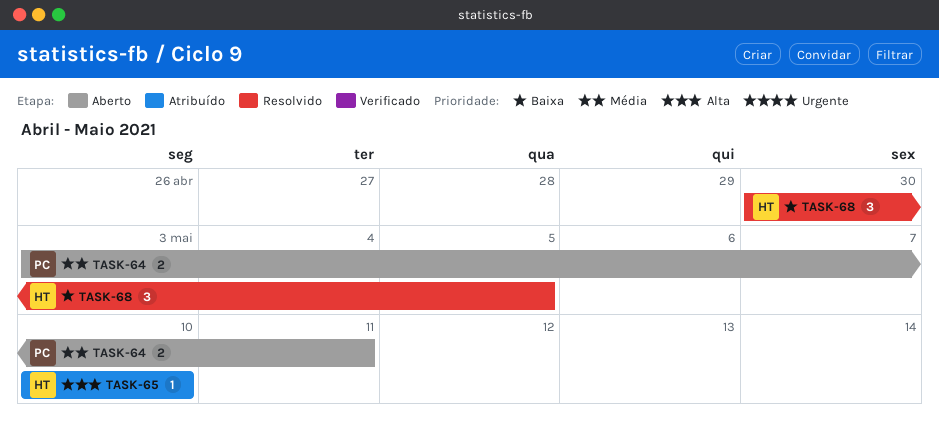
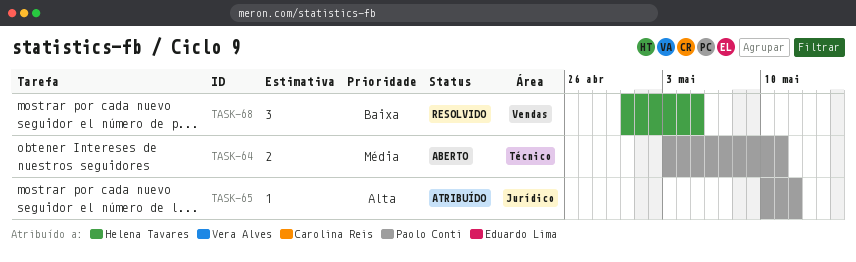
TASK-65, owner: Helena Tavares -> Paolo Conti
TASK-65, due: May 10 -> May 12

